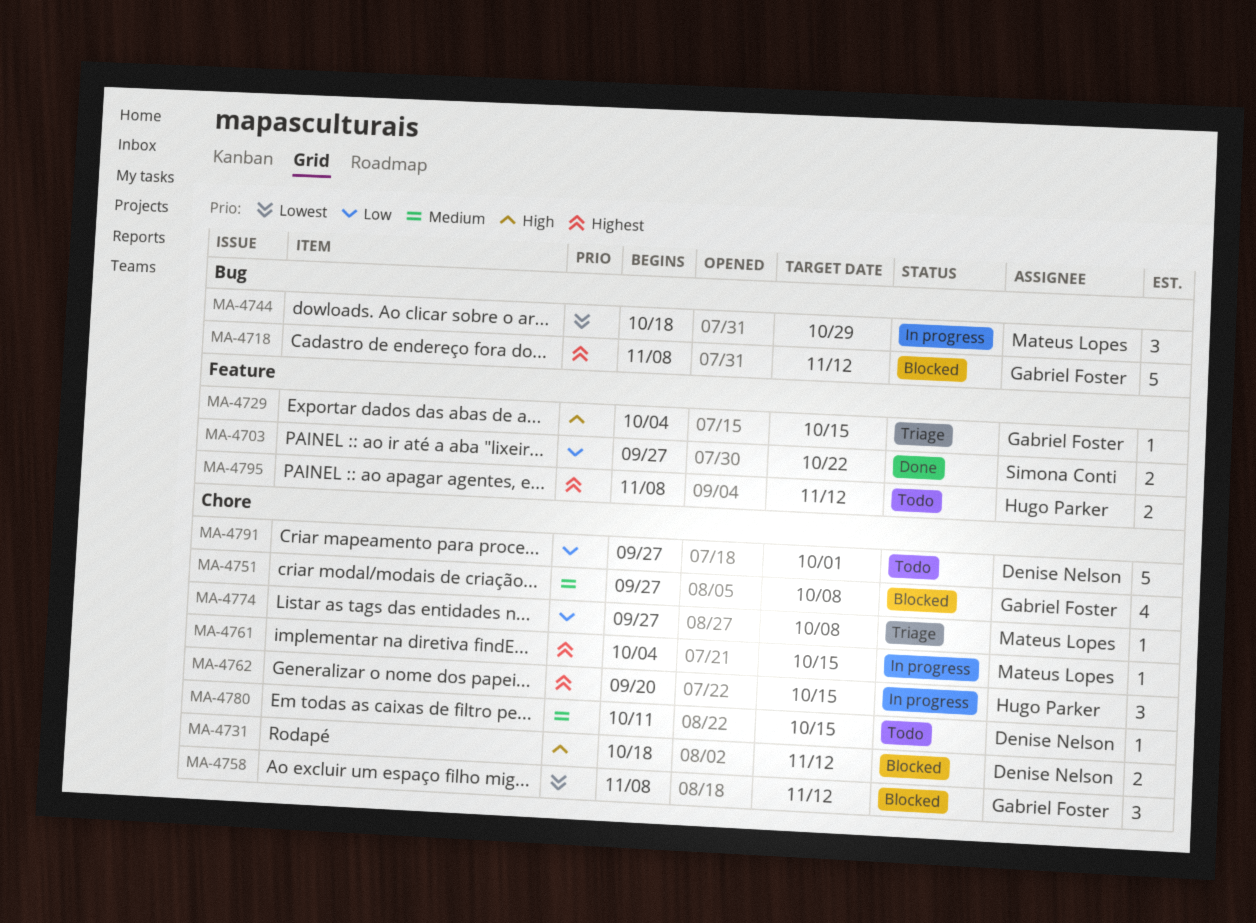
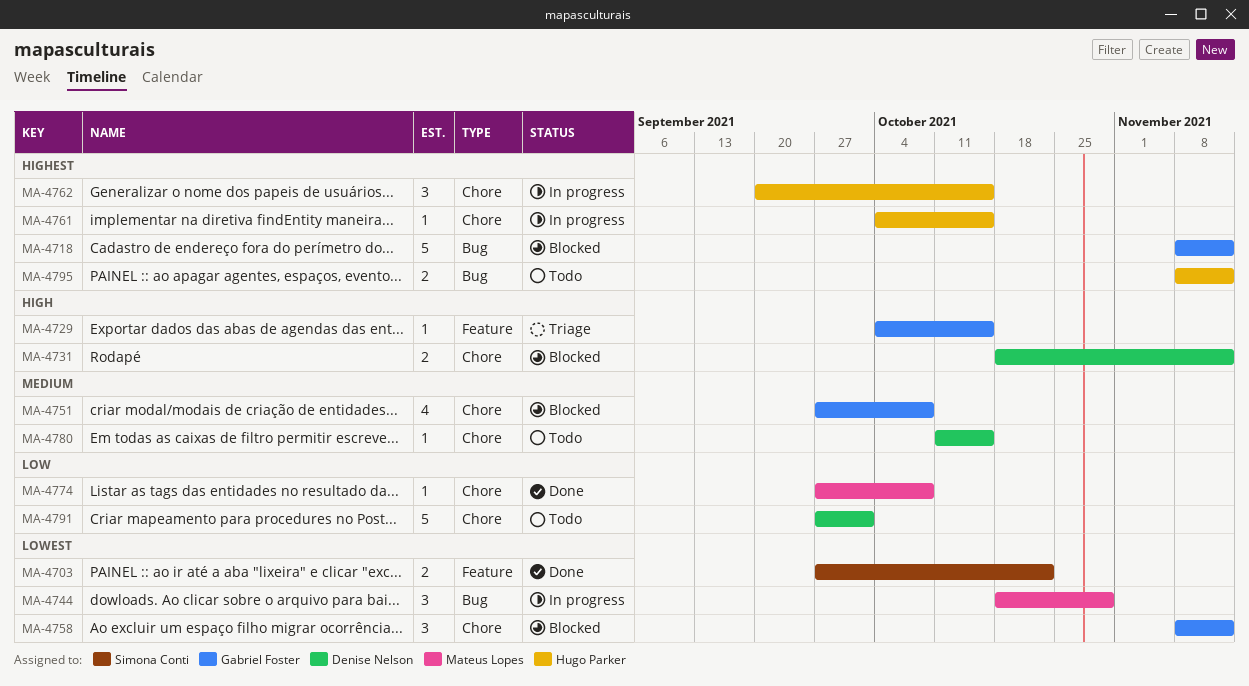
MA-4703, priority: Low -> Lowest
MA-4761, owner: Mateus Lopes -> Hugo Parker
MA-4774, status: Triage -> Done
MA-4795, label: Feature -> Bug

